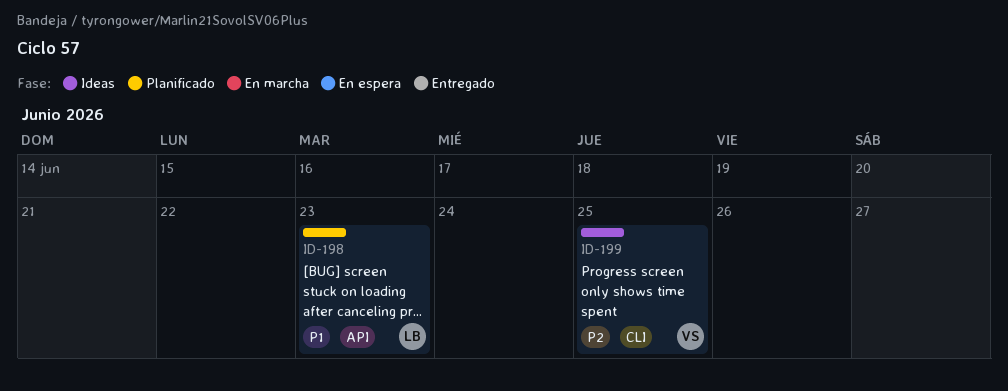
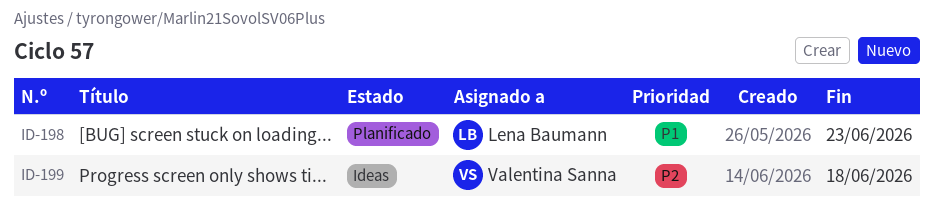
ID-199, due: Jun 25 -> Jun 18

